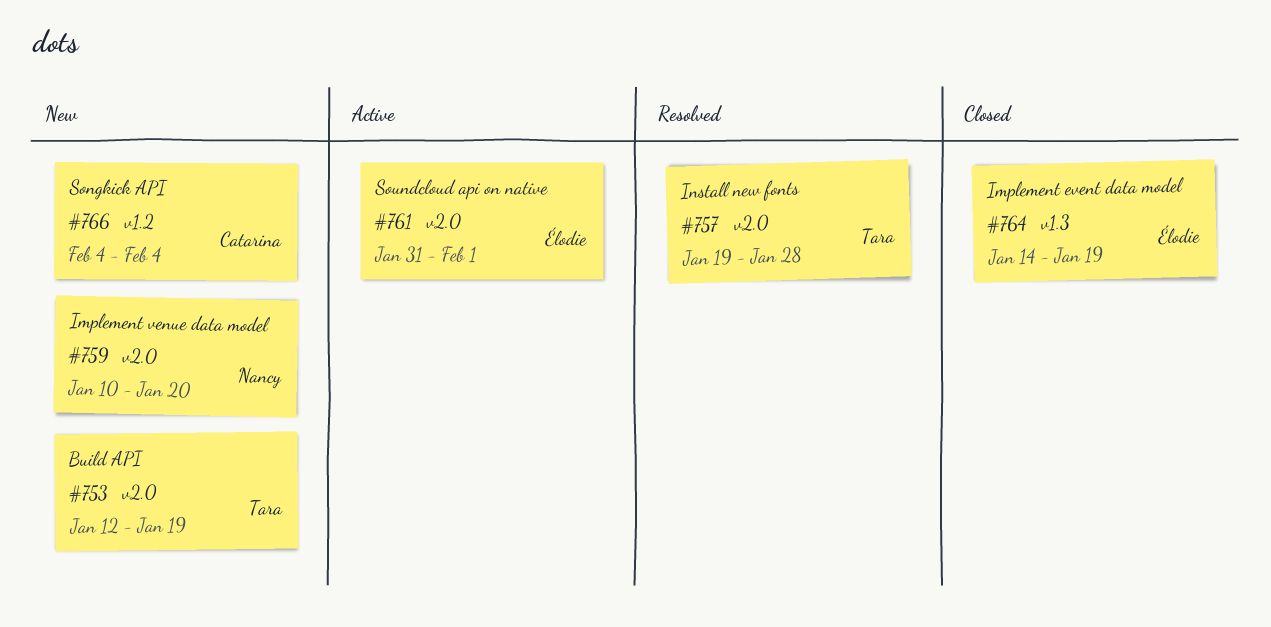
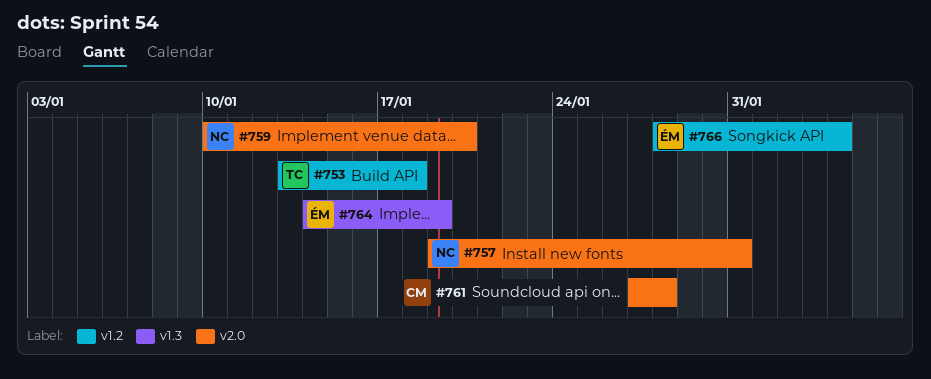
#753, label: v2.0 -> v1.2
#753, start: Jan 12 -> Jan 13
#753, due: Jan 19 -> Jan 18
#757, owner: Tara -> Nancy
#757, due: Jan 28 -> Jan 31
#761, owner: Élodie -> Catarina
#761, start: Jan 31 -> Jan 27
#761, due: Feb 1 -> Jan 28
#766, owner: Catarina -> Élodie
#766, start: Feb 4 -> Jan 28

